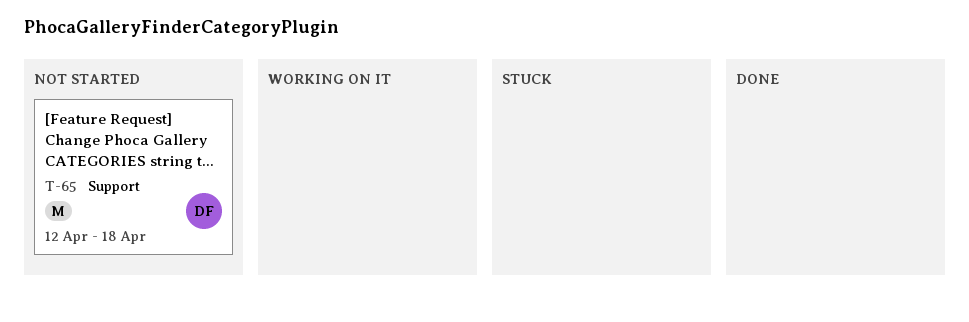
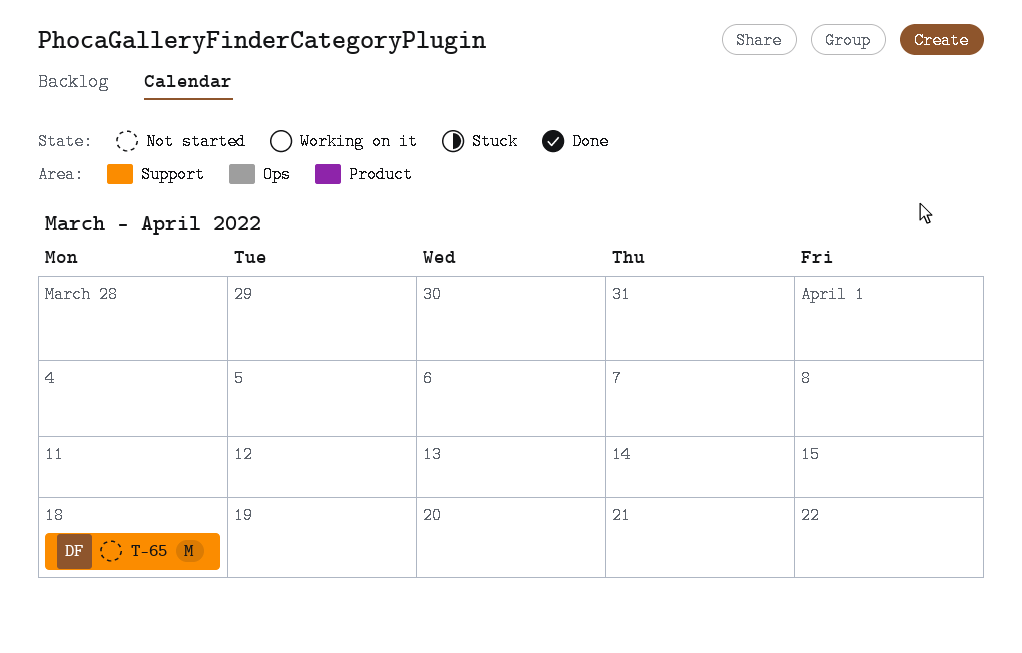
T-65, start: Apr 12 -> Apr 18

